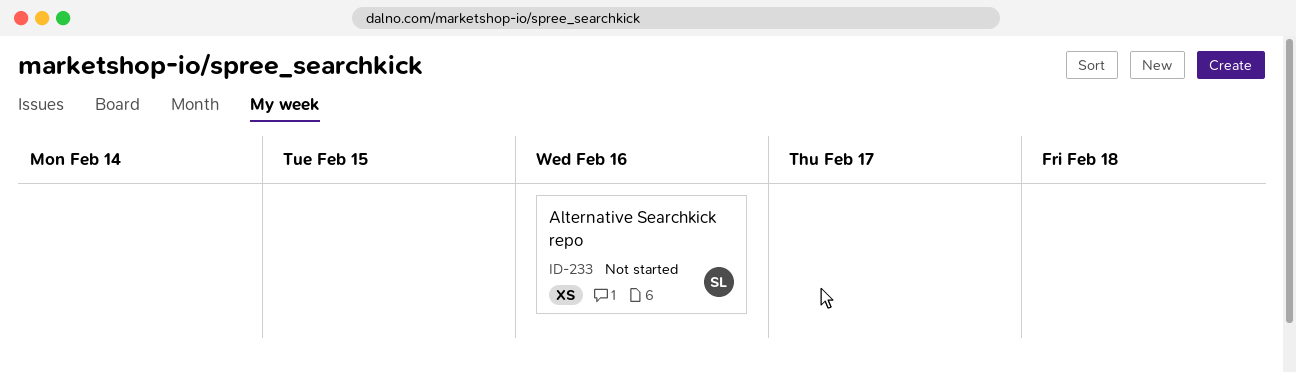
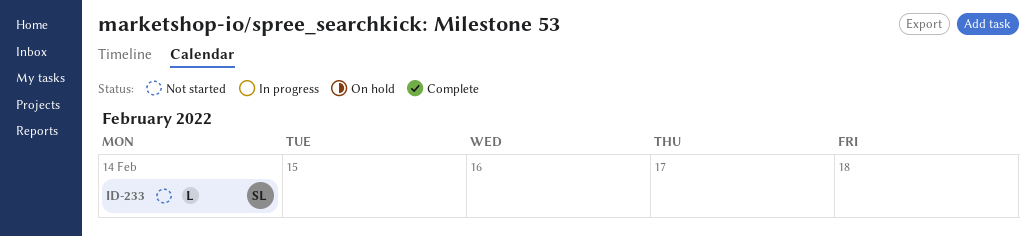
ID-233, estimate: XS -> L
ID-233, due: Feb 16 -> Feb 14

